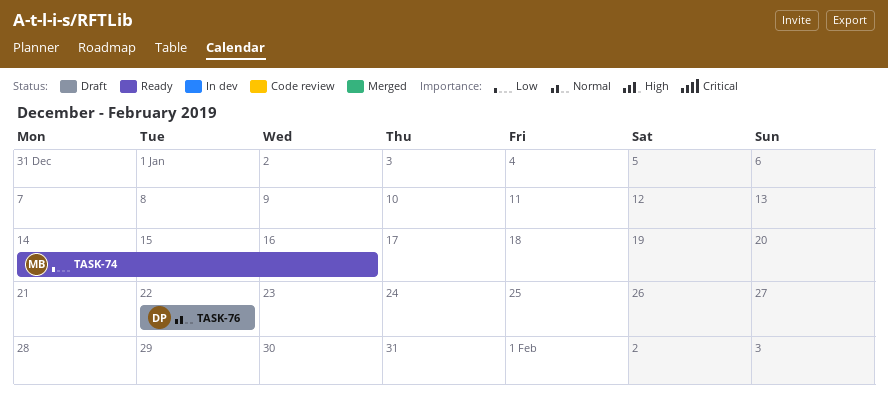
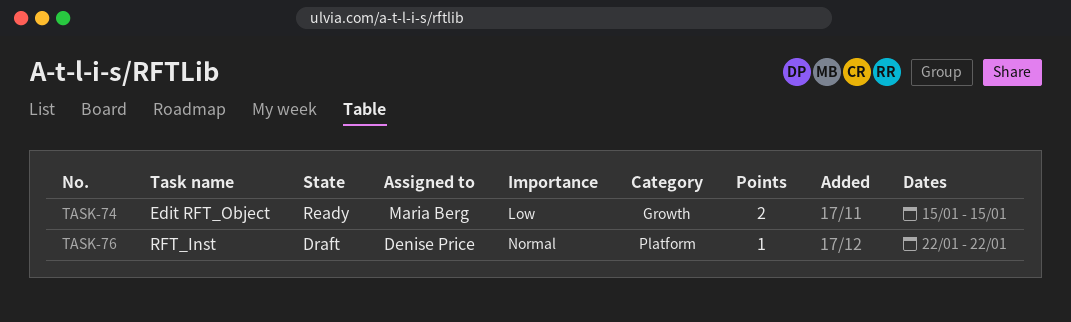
TASK-74, start: Jan 14 -> Jan 15
TASK-74, due: Jan 16 -> Jan 15

